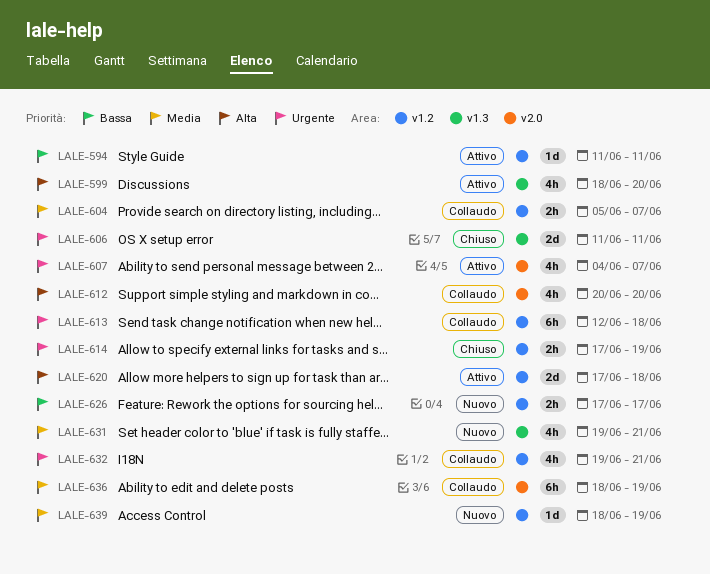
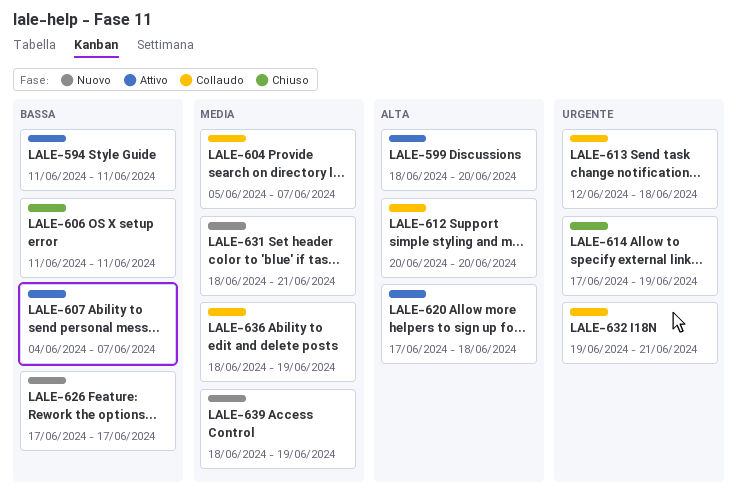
LALE-606, priority: Urgente -> Bassa
LALE-607, priority: Urgente -> Bassa
LALE-631, start: Jun 19 -> Jun 18

